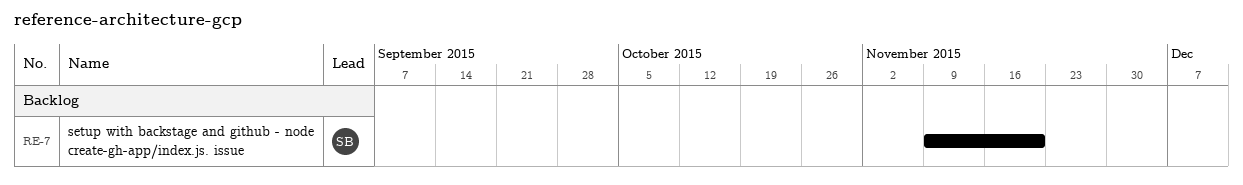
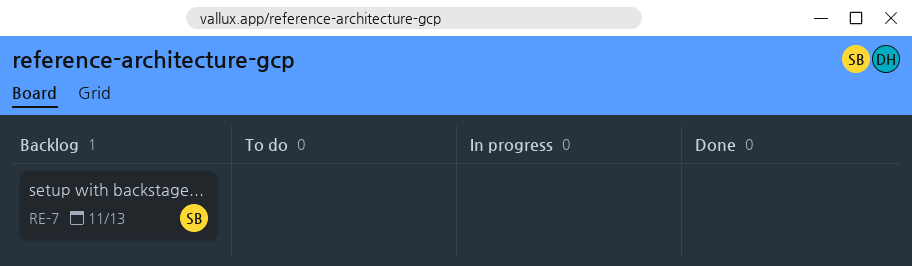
RE-7, due: Nov 20 -> Nov 13

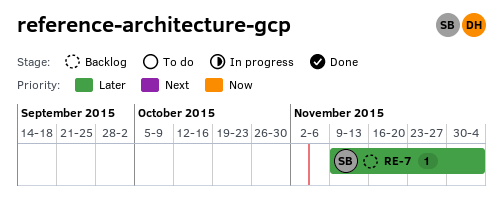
RE-7, due: Nov 13 -> Dec 4

